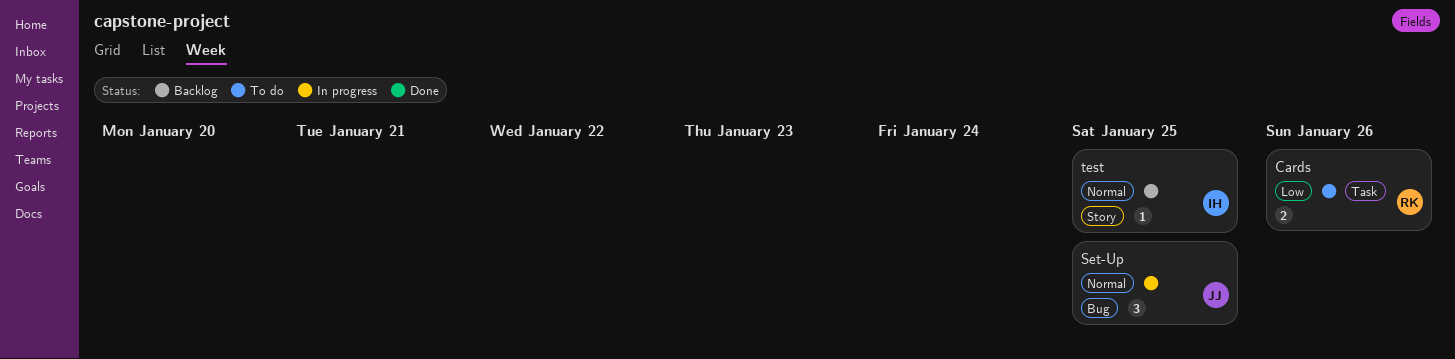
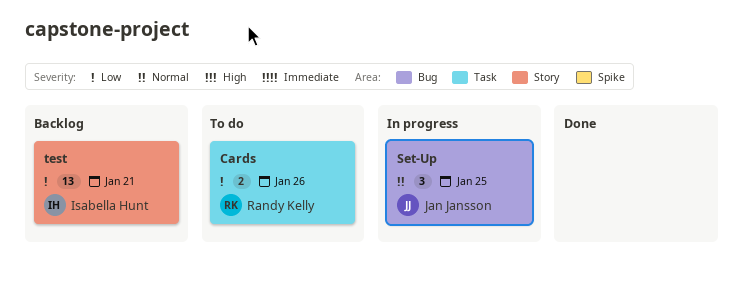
test, priority: Normal -> Low
test, estimate: 1 -> 13
test, due: Jan 25 -> Jan 21

